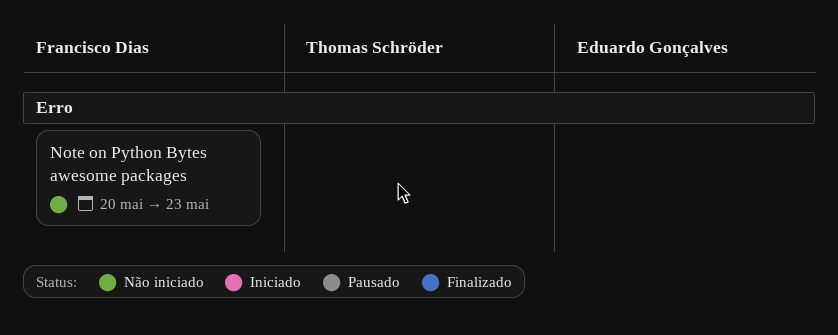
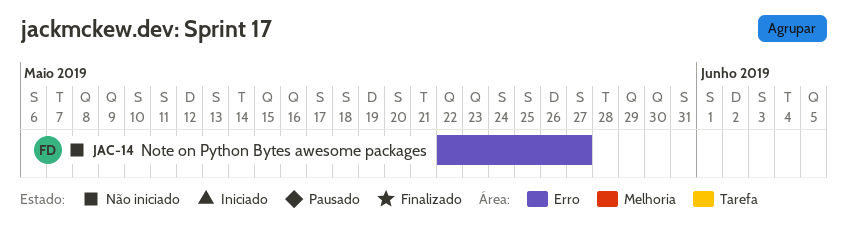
Note on Python Bytes awesome packages, start: May 20 -> May 22
Note on Python Bytes awesome packages, due: May 23 -> May 27

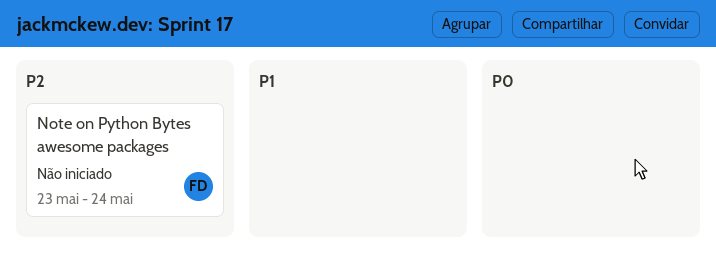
Note on Python Bytes awesome packages, start: May 22 -> May 23
Note on Python Bytes awesome packages, due: May 27 -> May 24

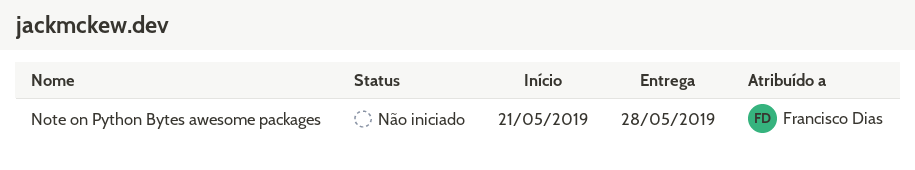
Note on Python Bytes awesome packages, start: May 23 -> May 21
Note on Python Bytes awesome packages, due: May 24 -> May 28

